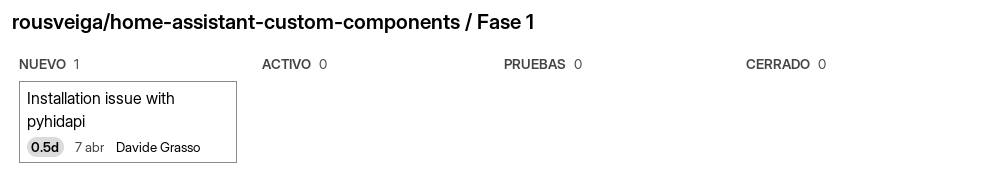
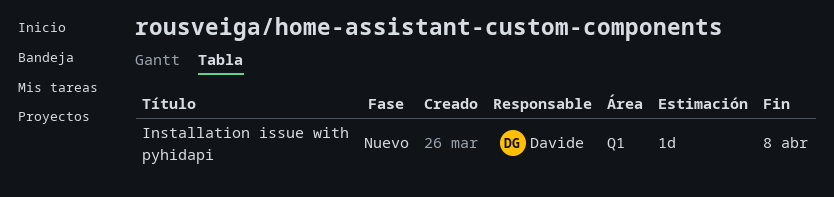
Installation issue with pyhidapi, estimate: 0.5d -> 1d
Installation issue with pyhidapi, due: Apr 7 -> Apr 8

